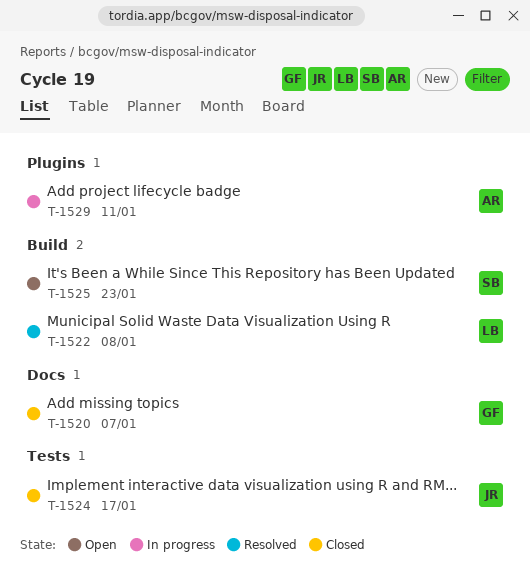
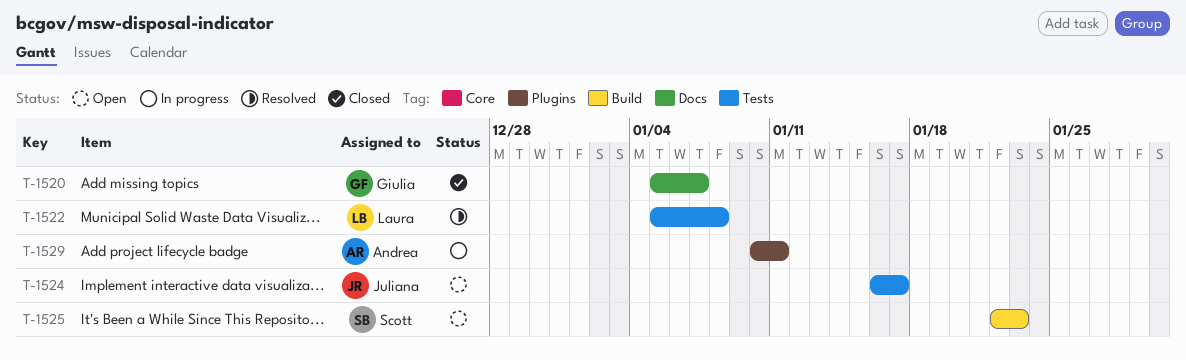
T-1522, label: Build -> Tests
T-1524, status: Closed -> Open

